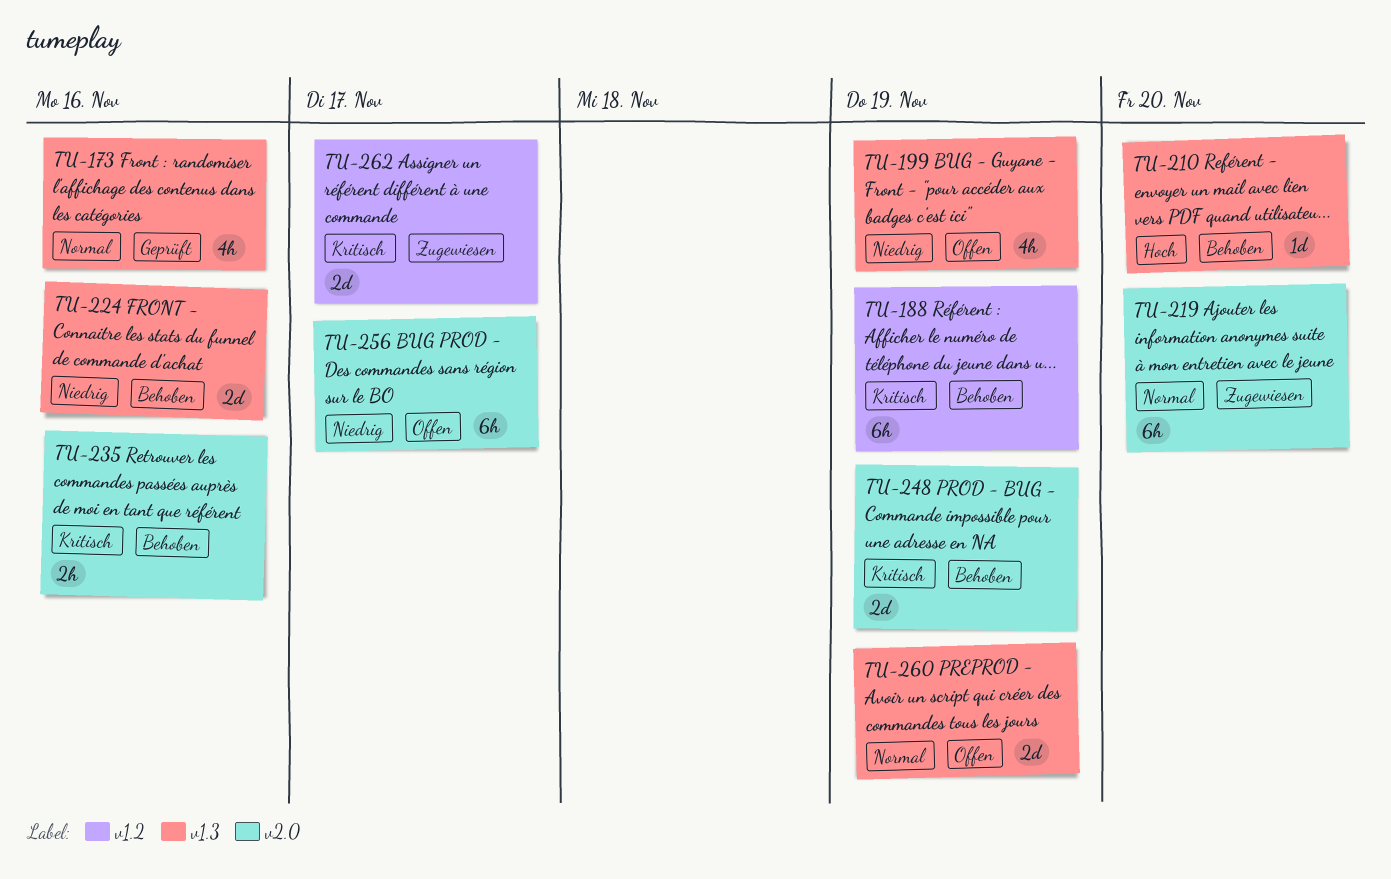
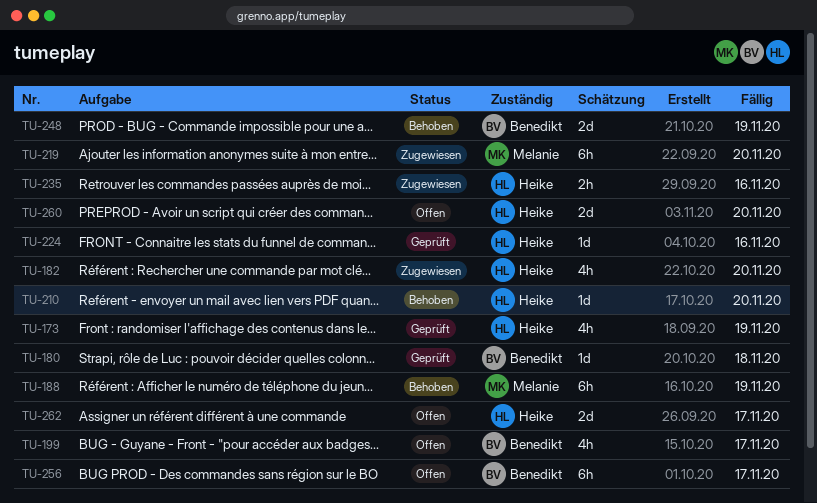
TU-173, due: Nov 16 -> Nov 19
TU-180: none -> present
TU-182: none -> present
TU-199, due: Nov 19 -> Nov 17
TU-224, status: Behoben -> Geprüft
TU-224, estimate: 2d -> 1d
TU-235, status: Behoben -> Zugewiesen
TU-260, due: Nov 19 -> Nov 20
TU-262, status: Zugewiesen -> Offen

